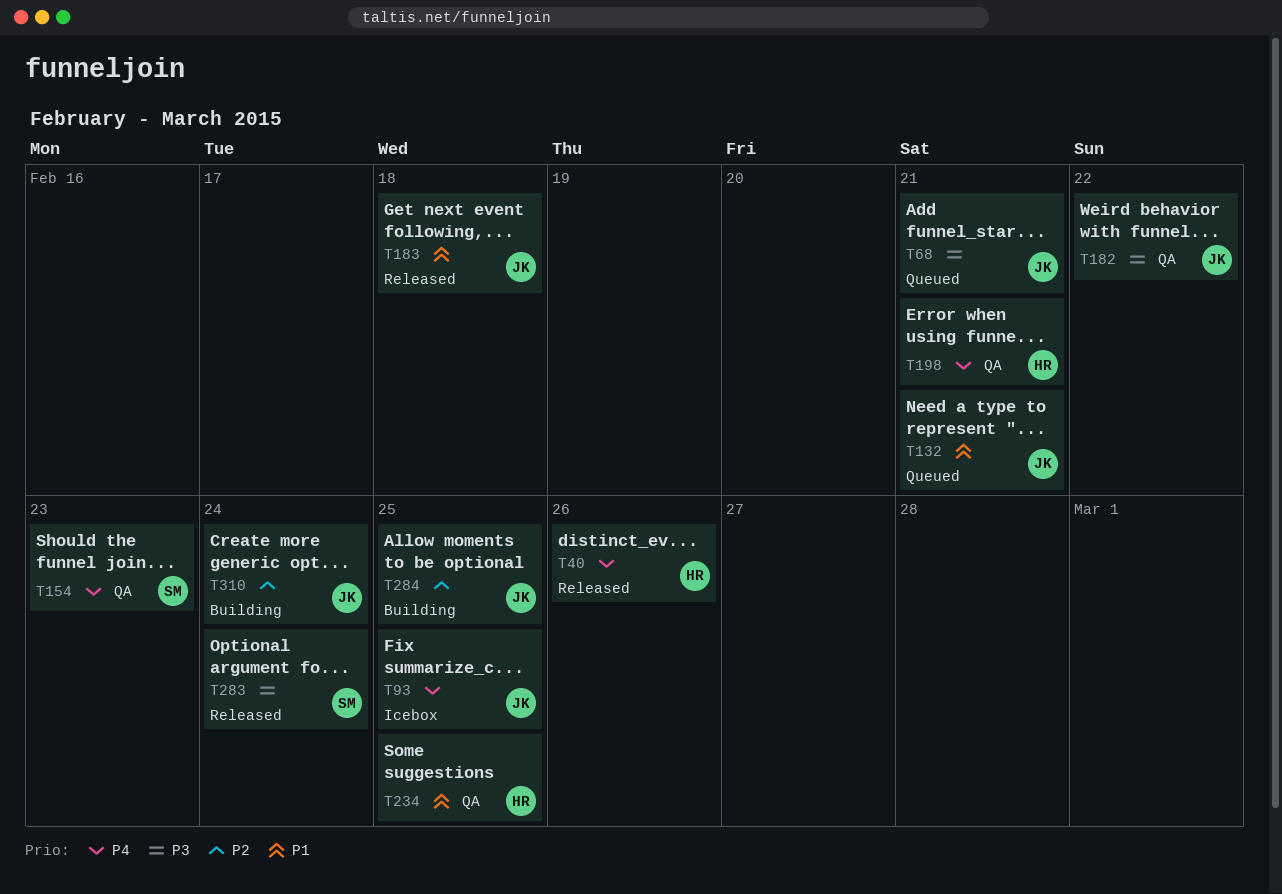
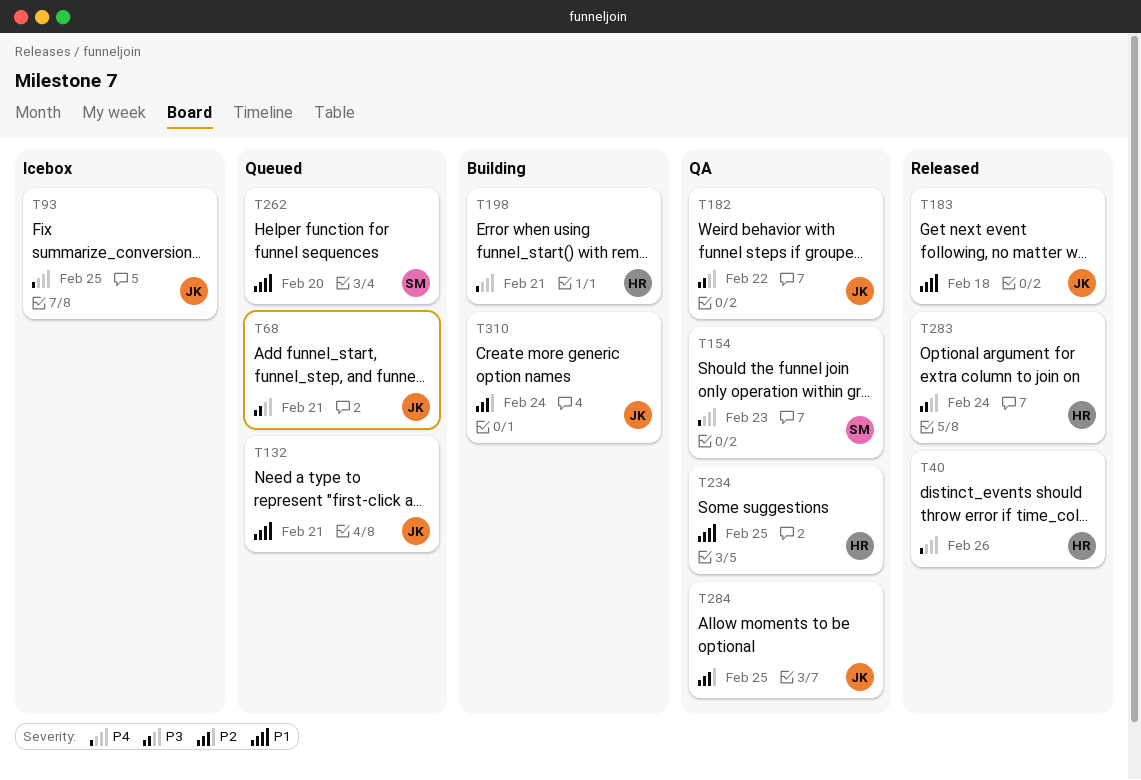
T198, status: QA -> Building
T262: none -> present
T283, owner: SM -> HR
T284, status: Building -> QA

